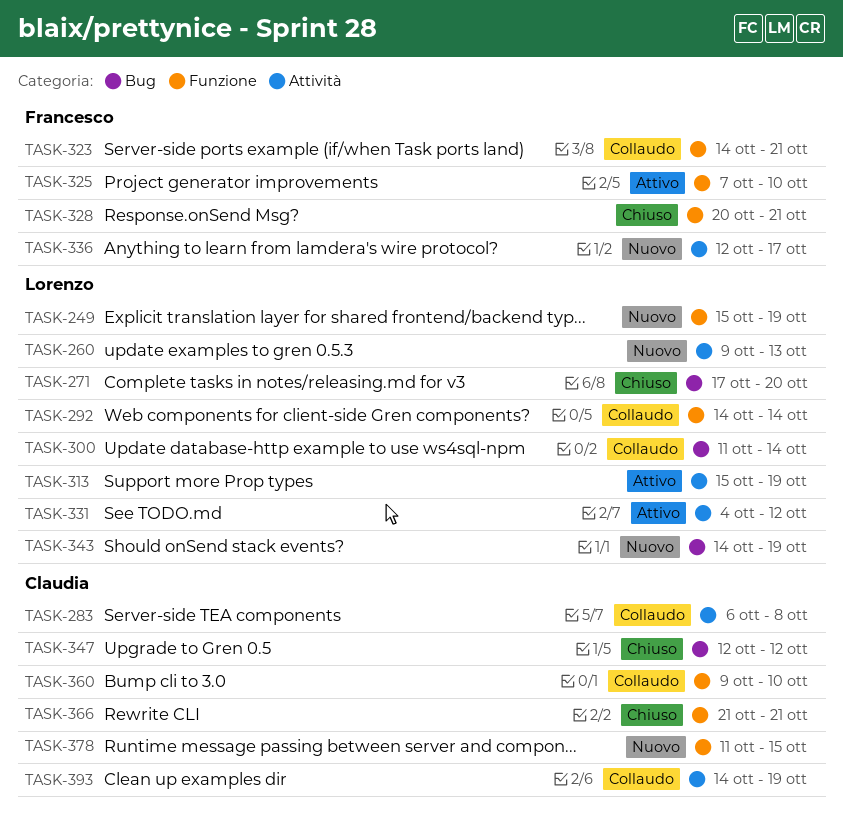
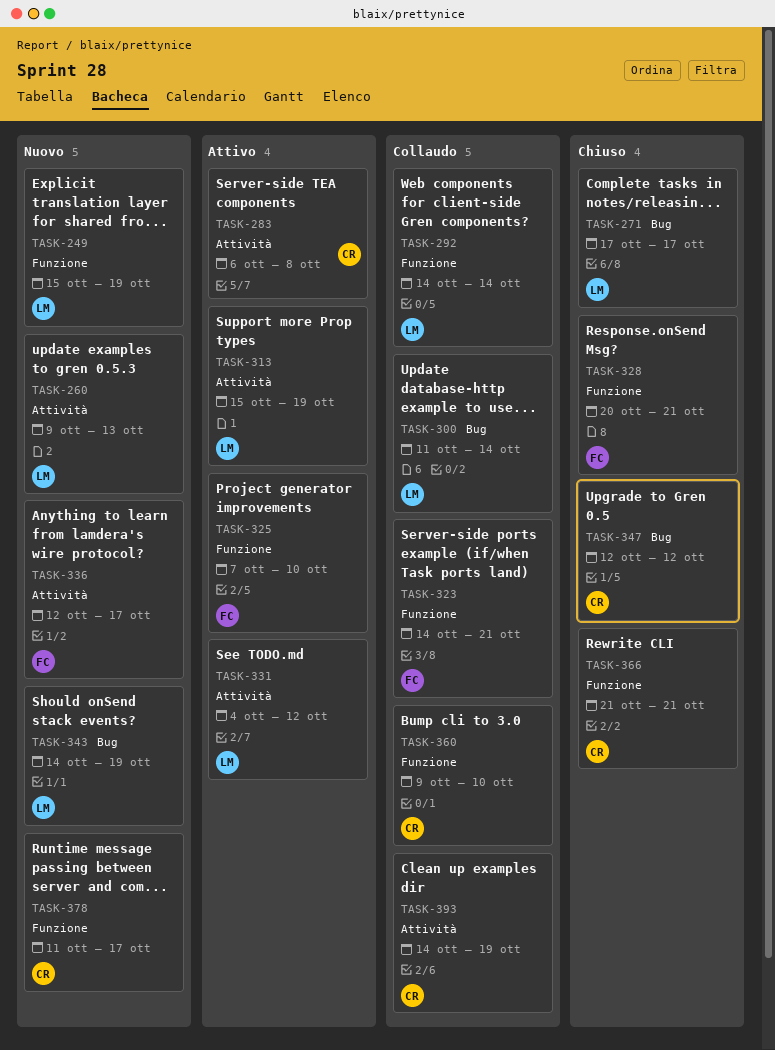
TASK-271, due: Oct 20 -> Oct 17
TASK-283, status: Collaudo -> Attivo
TASK-378, due: Oct 15 -> Oct 17

